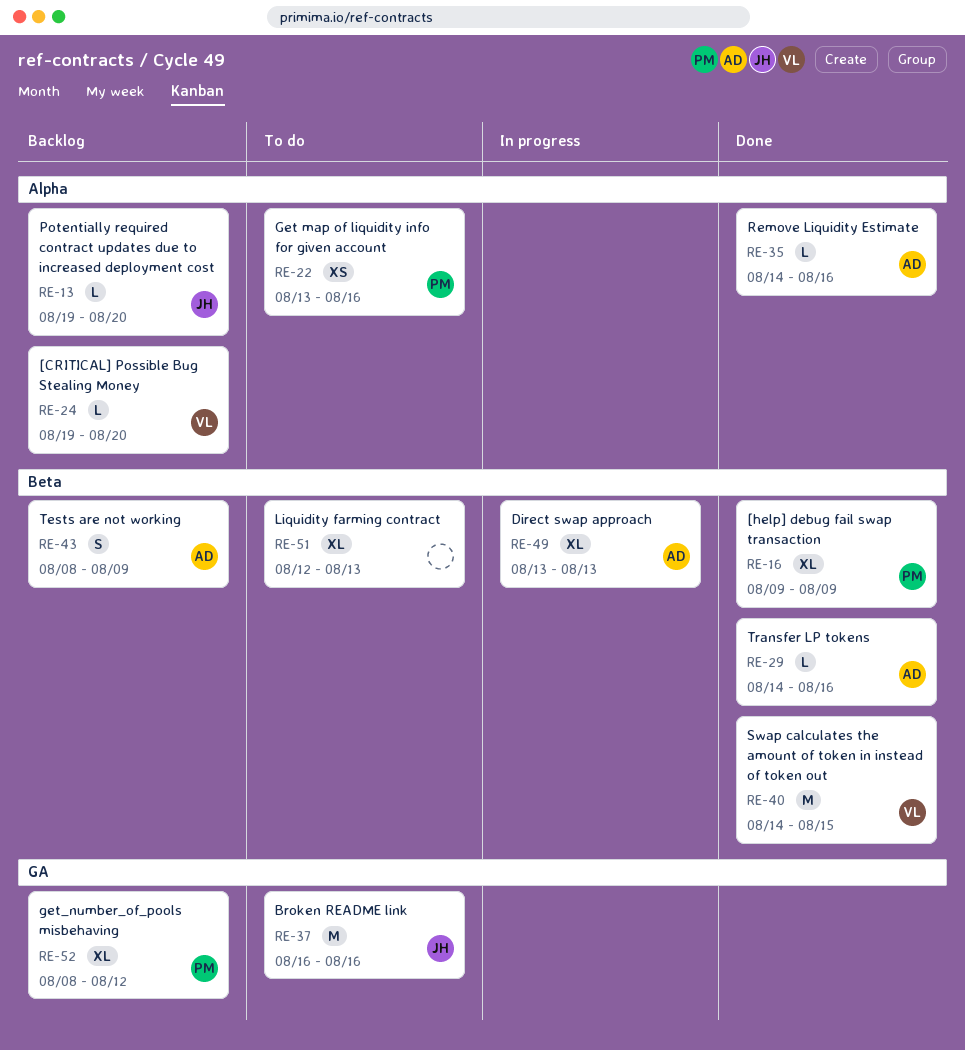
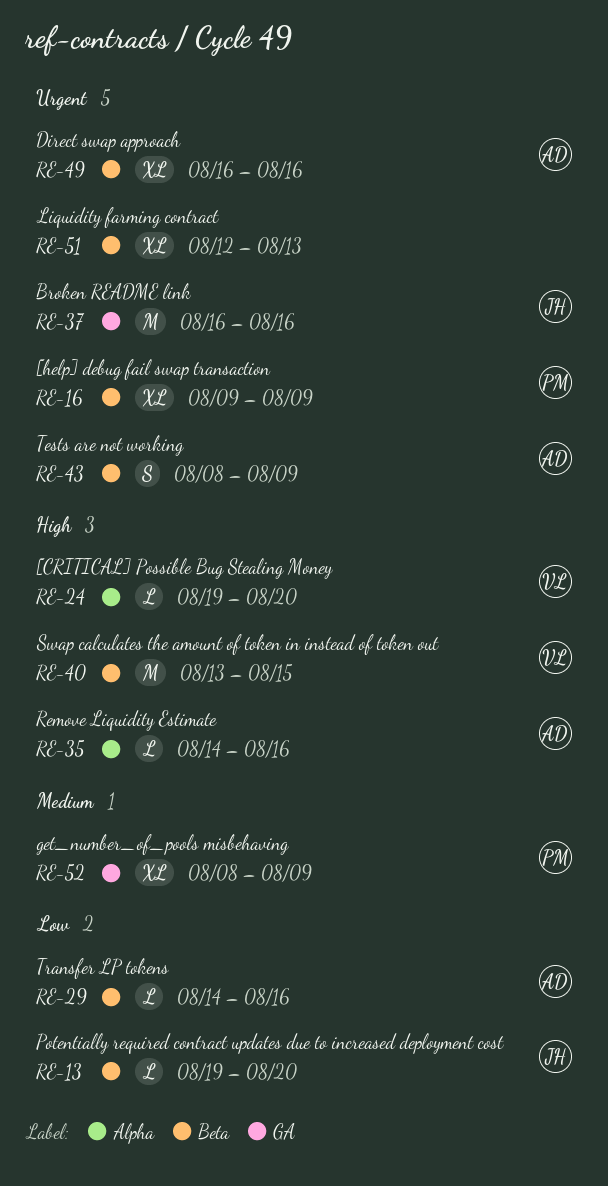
RE-13, label: Alpha -> Beta
RE-22: present -> none
RE-40, start: Aug 14 -> Aug 13
RE-49, start: Aug 13 -> Aug 16
RE-49, due: Aug 13 -> Aug 16
RE-52, due: Aug 12 -> Aug 9

